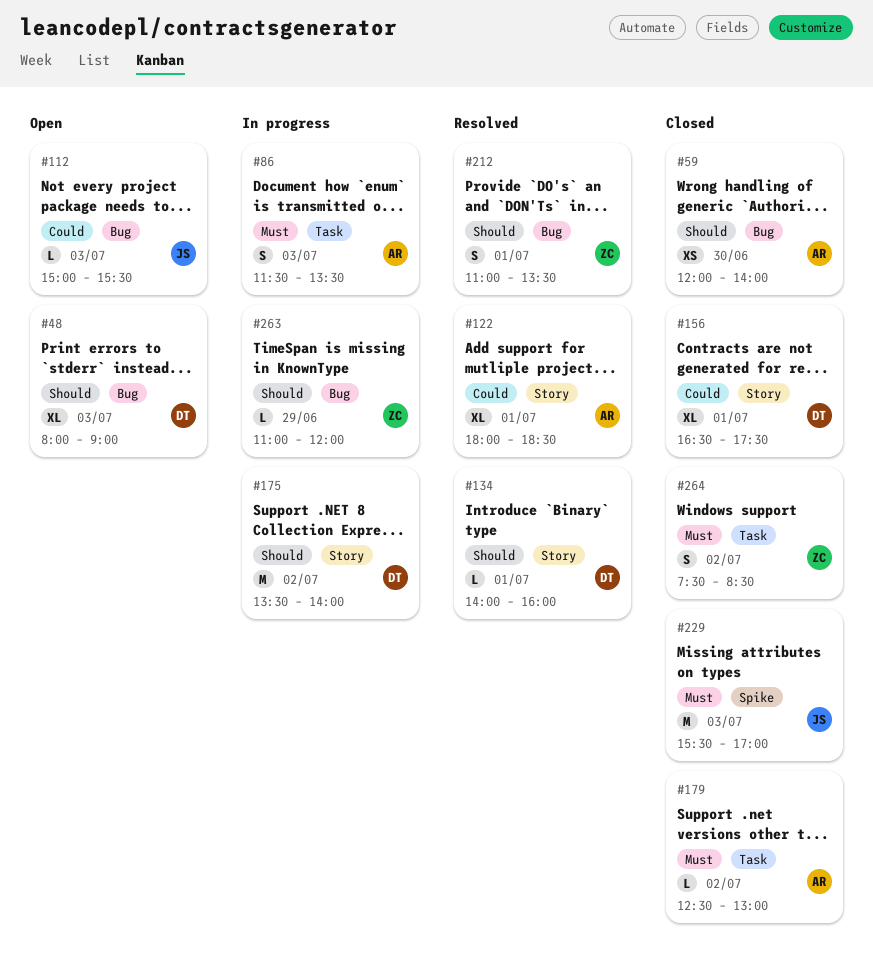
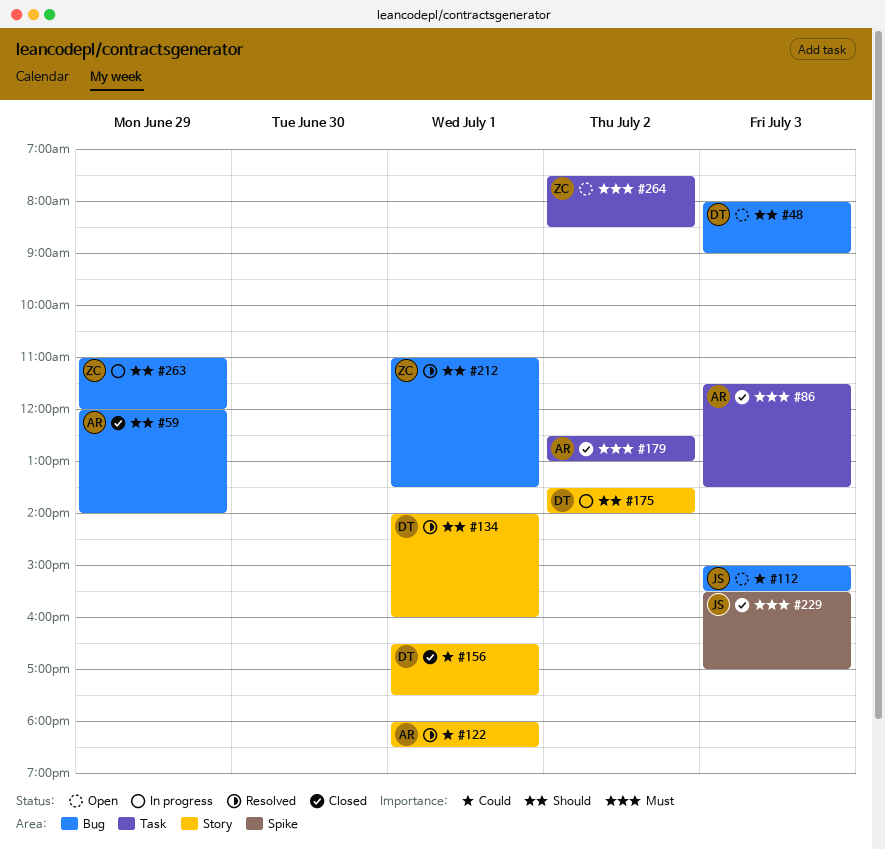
#59, day: Jun 30 -> Jun 29
#86, status: In progress -> Closed
#264, status: Closed -> Open

